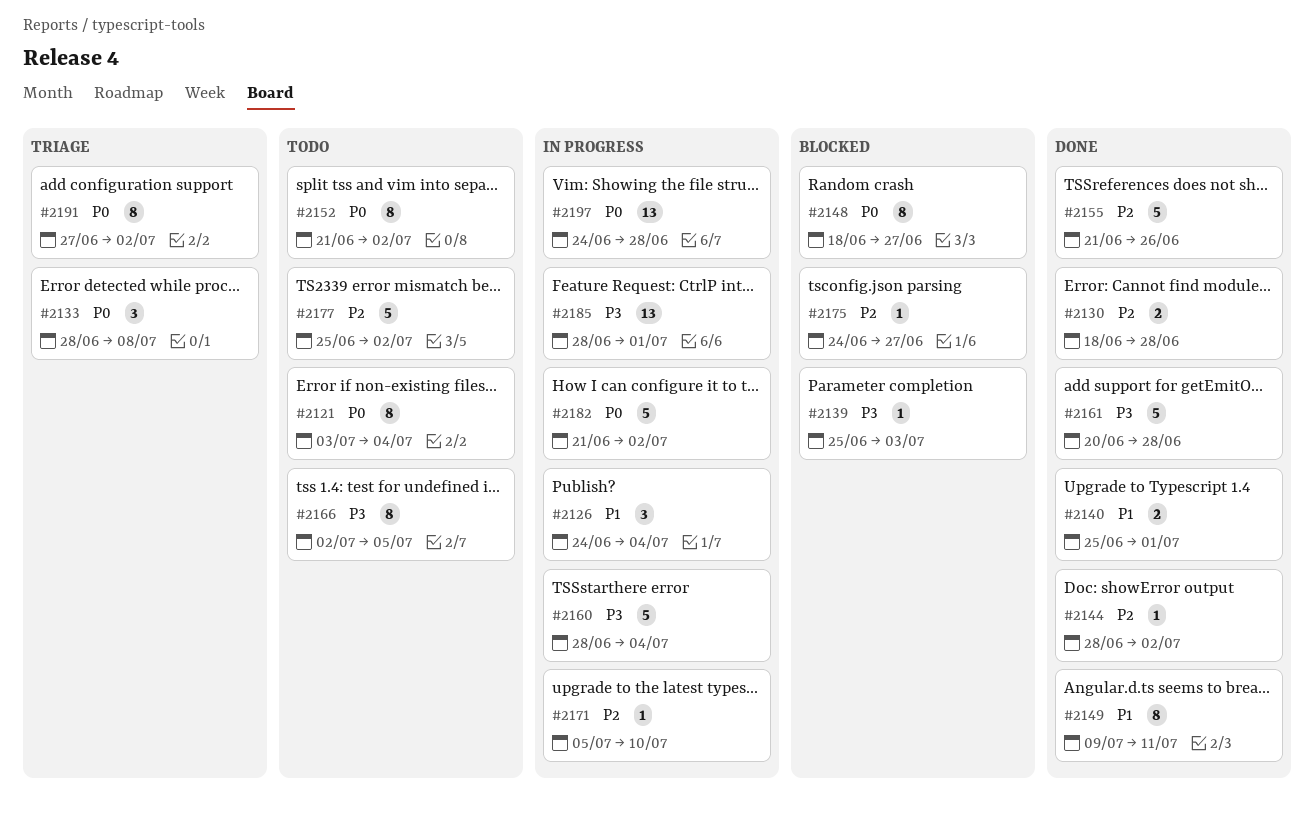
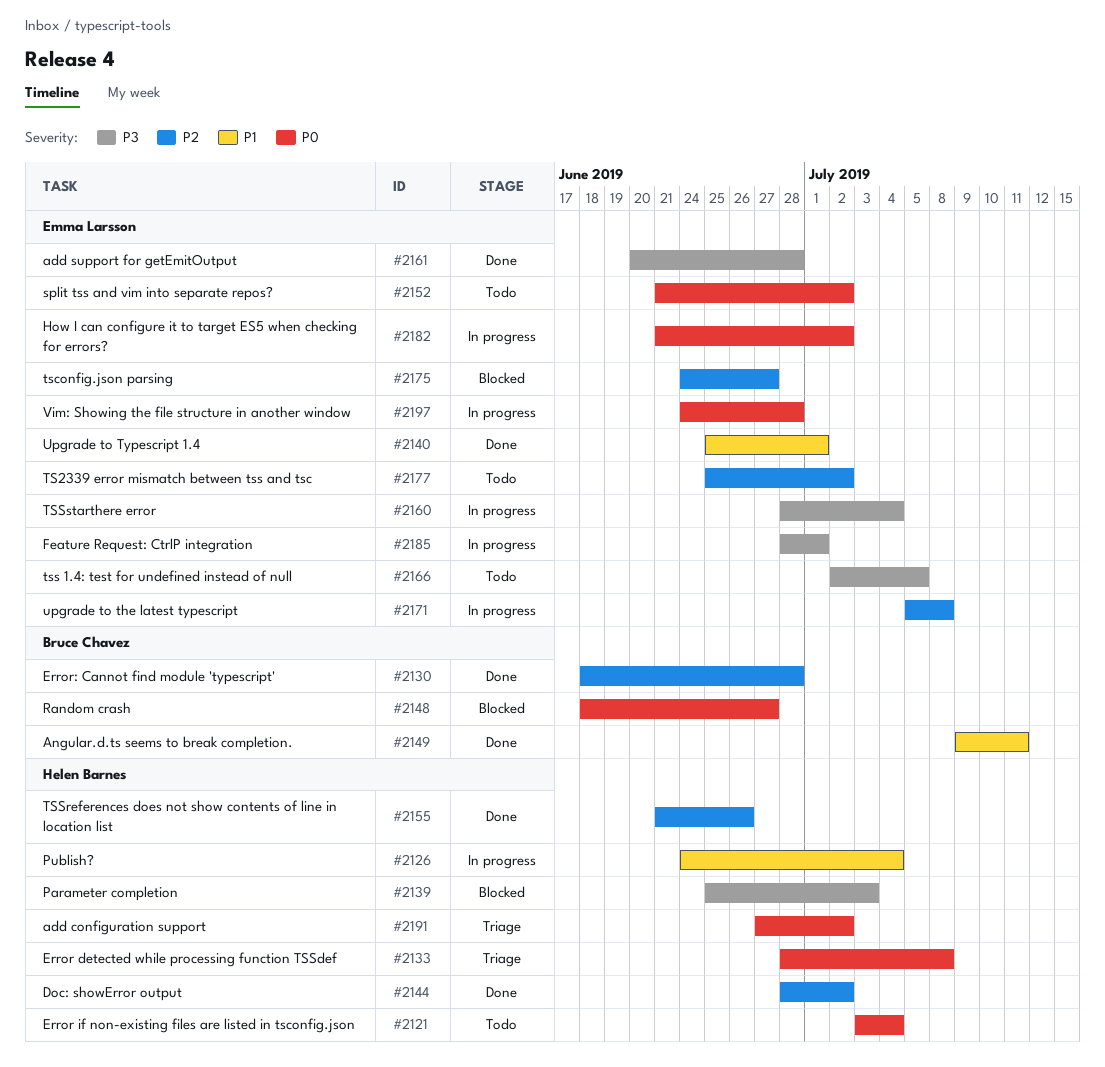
#2171, due: Jul 10 -> Jul 8

